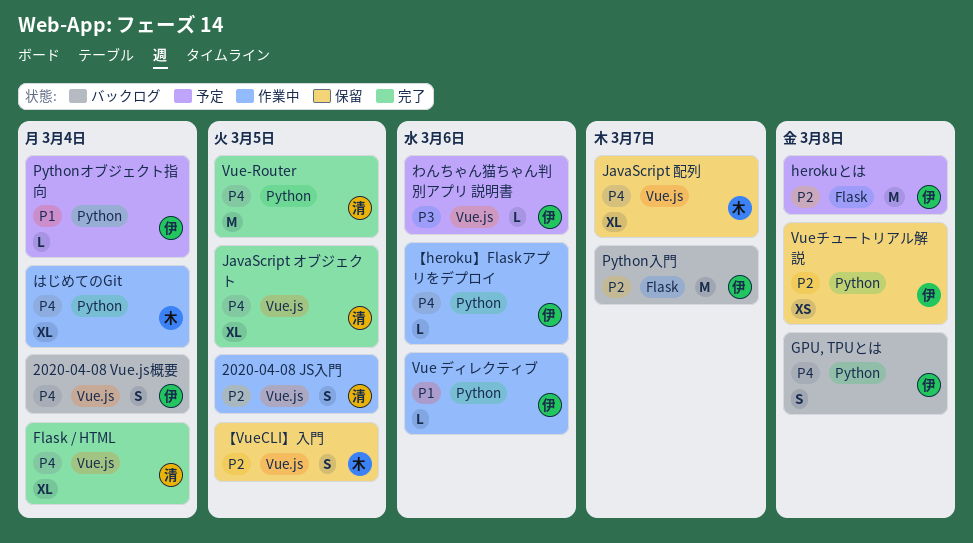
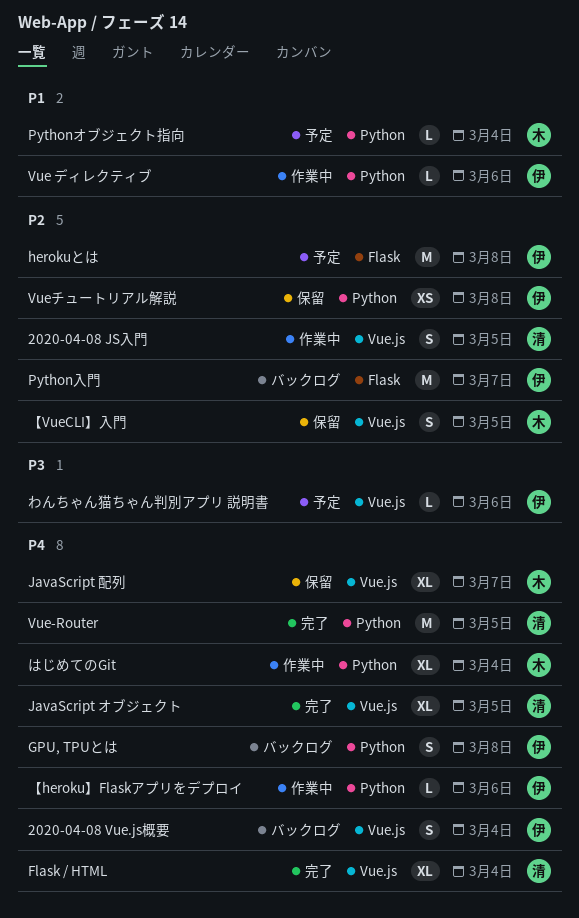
Pythonオブジェクト指向, owner: 伊 -> 木

